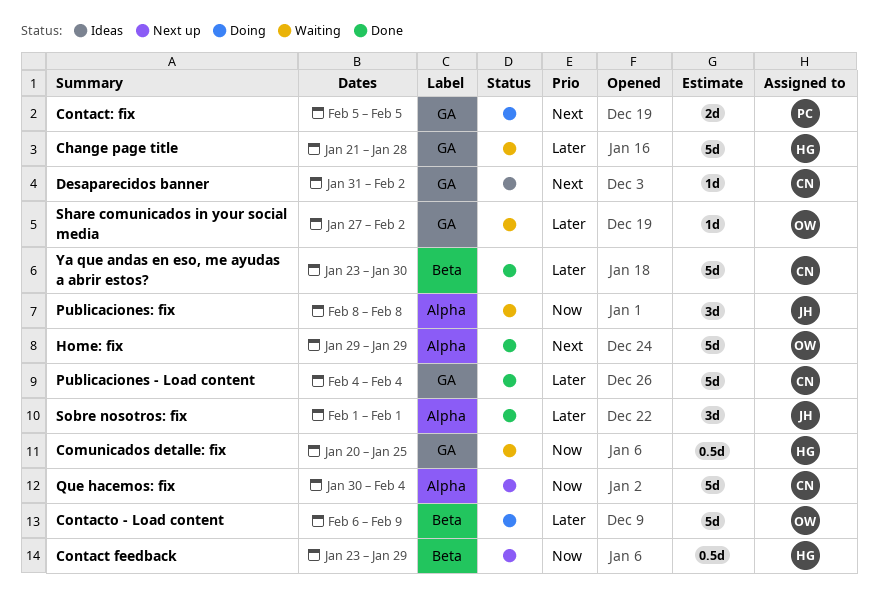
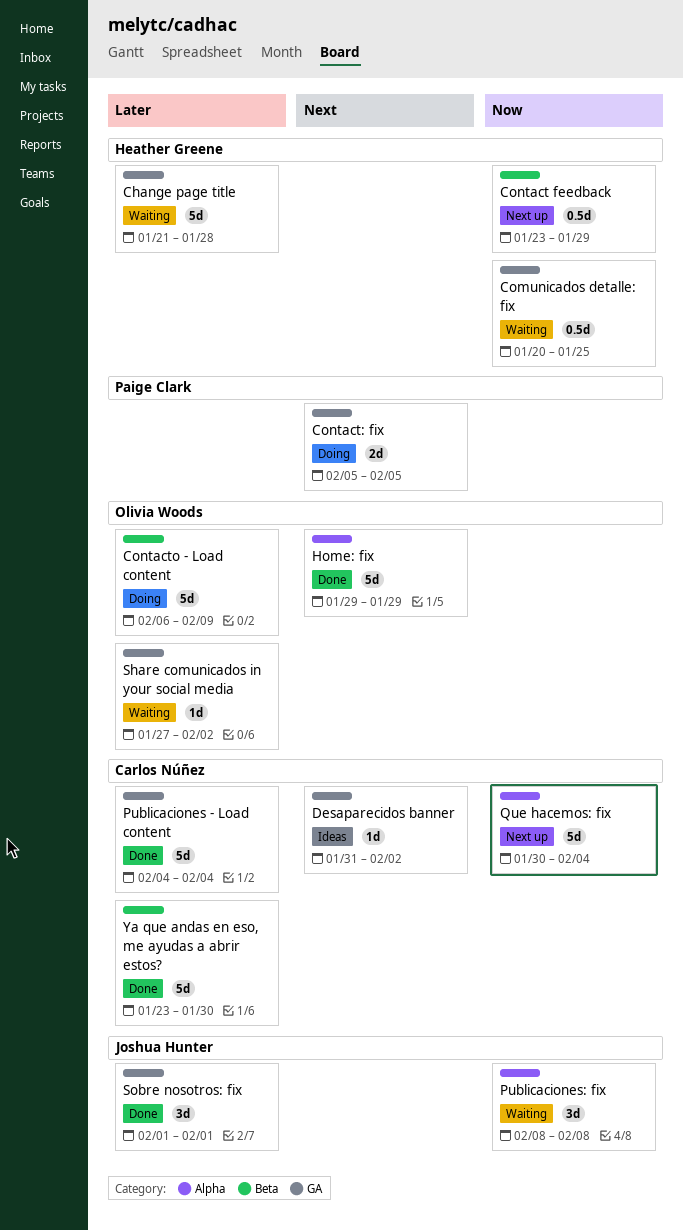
Sobre nosotros: fix, label: Alpha -> GA

